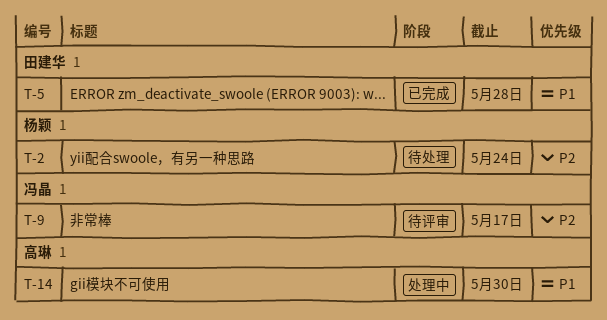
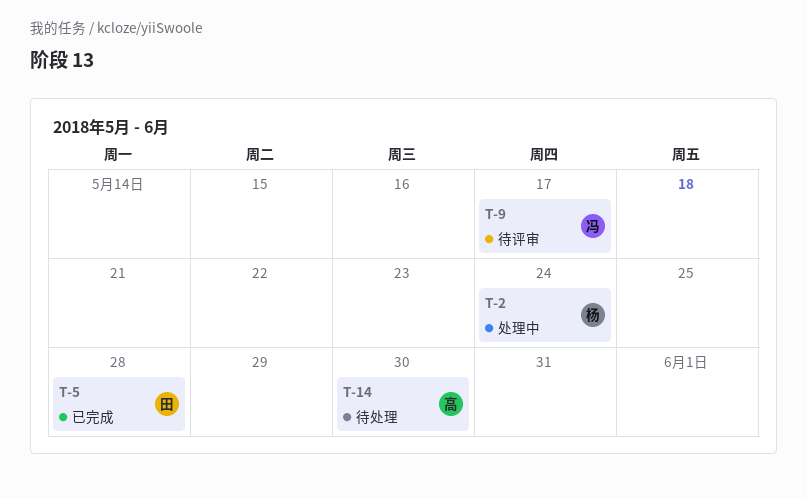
T-2, status: 待处理 -> 处理中
T-14, status: 处理中 -> 待处理

